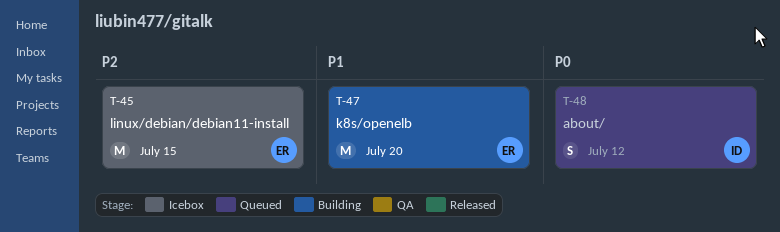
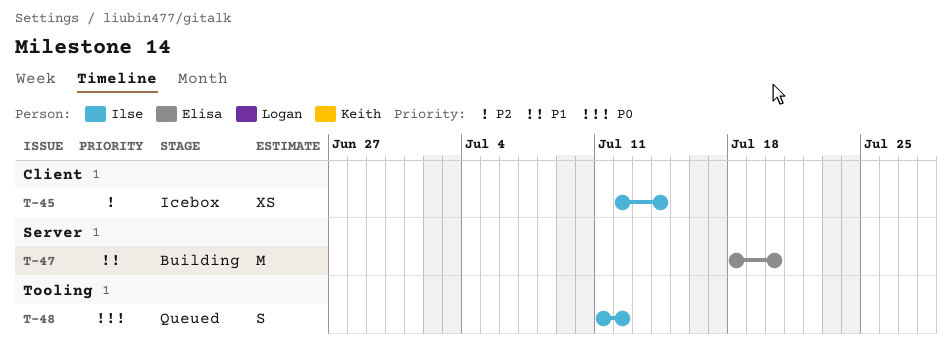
T-45, owner: Elisa -> Ilse
T-45, estimate: M -> XS
T-45, due: Jul 15 -> Jul 14

